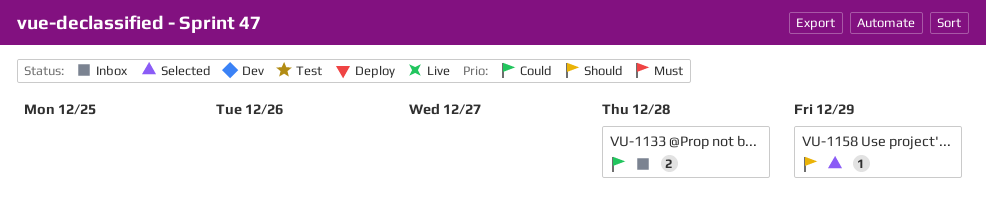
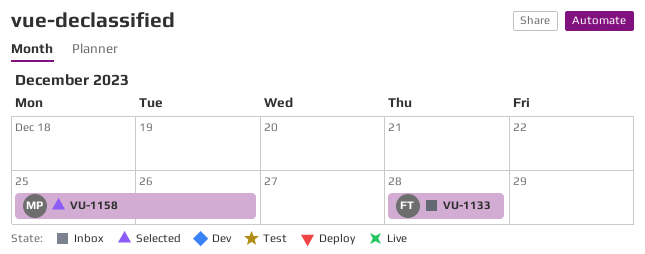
VU-1158, due: Dec 29 -> Dec 26

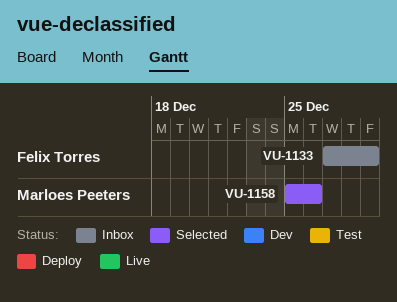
VU-1133, start: Dec 28 -> Dec 27
VU-1133, due: Dec 28 -> Dec 29

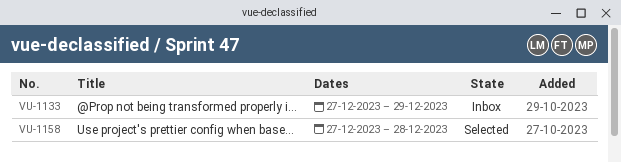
VU-1158, start: Dec 25 -> Dec 27
VU-1158, due: Dec 26 -> Dec 28

